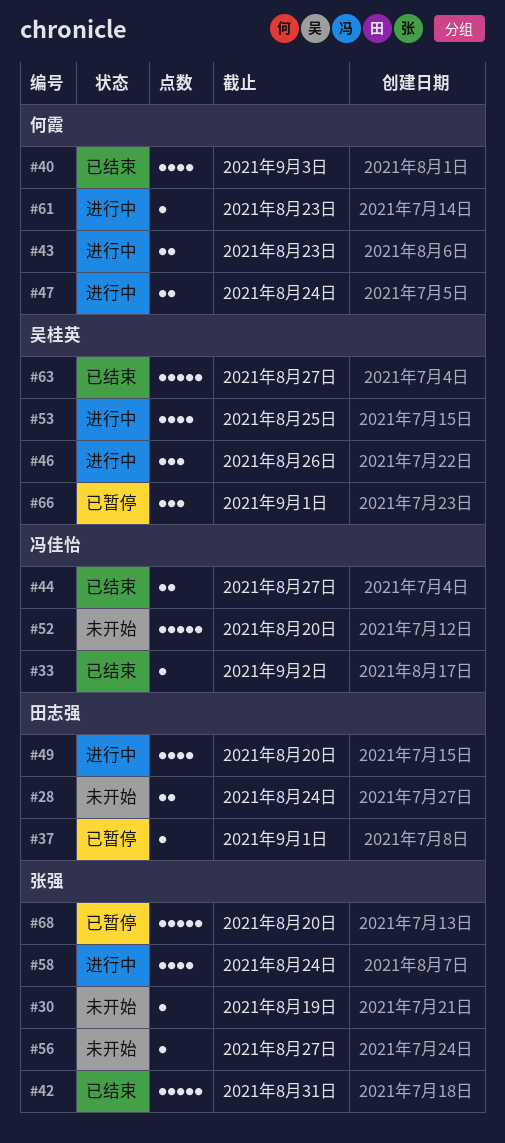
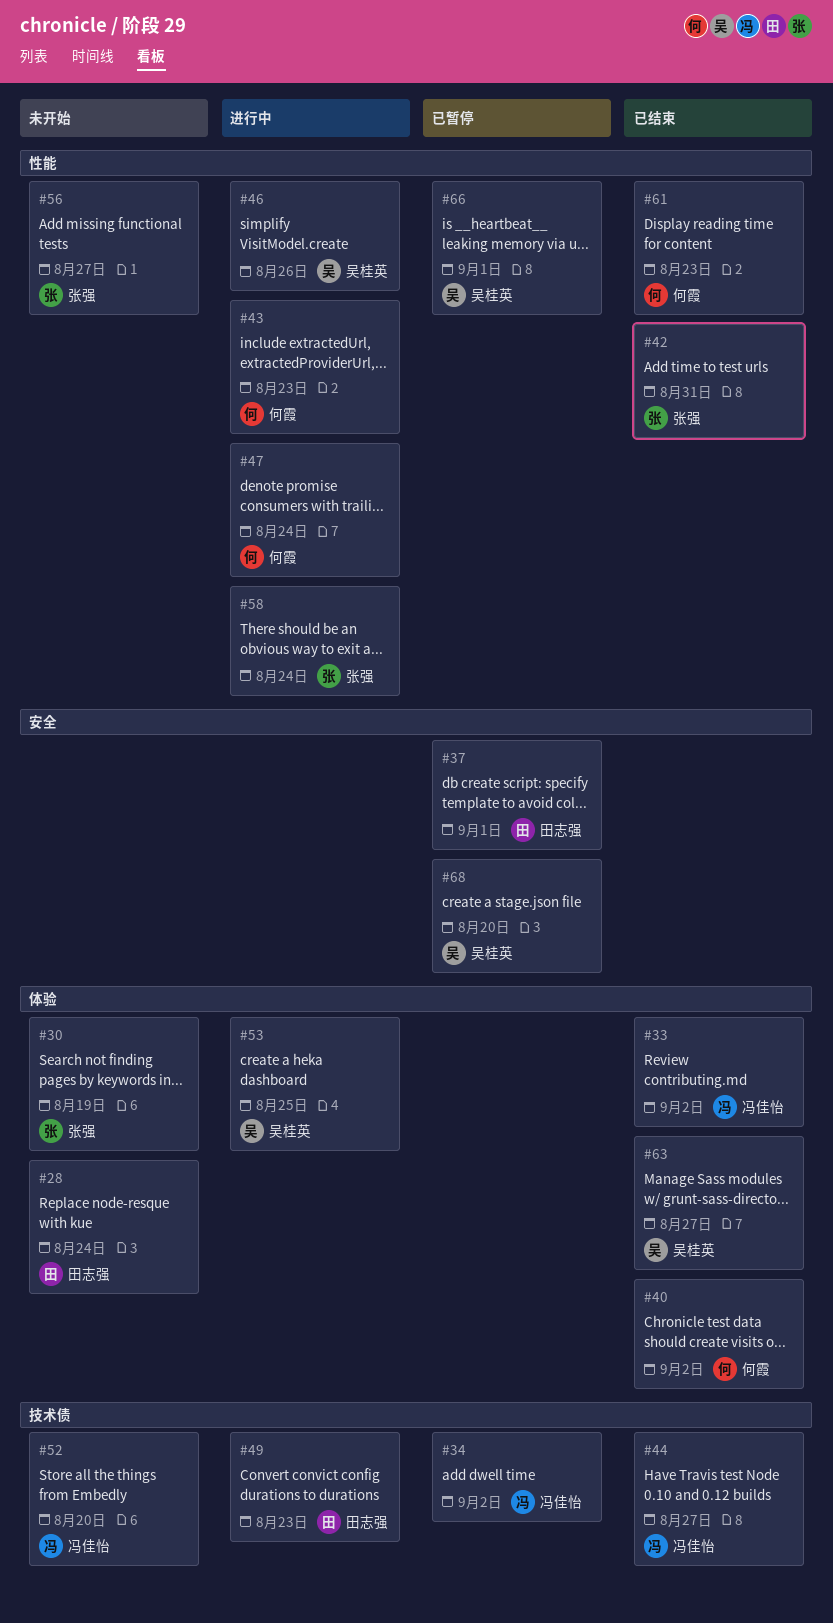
#34: none -> present
#40, due: Sep 3 -> Sep 2
#49, due: Aug 20 -> Aug 23
#61, status: 进行中 -> 已结束
#68, owner: 张强 -> 吴桂英

